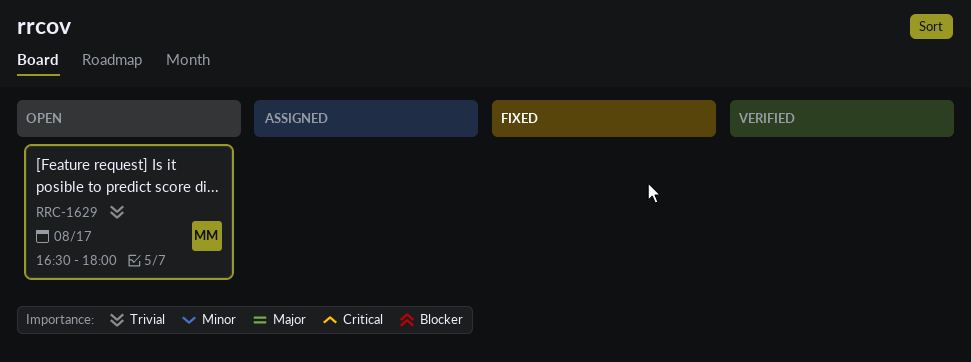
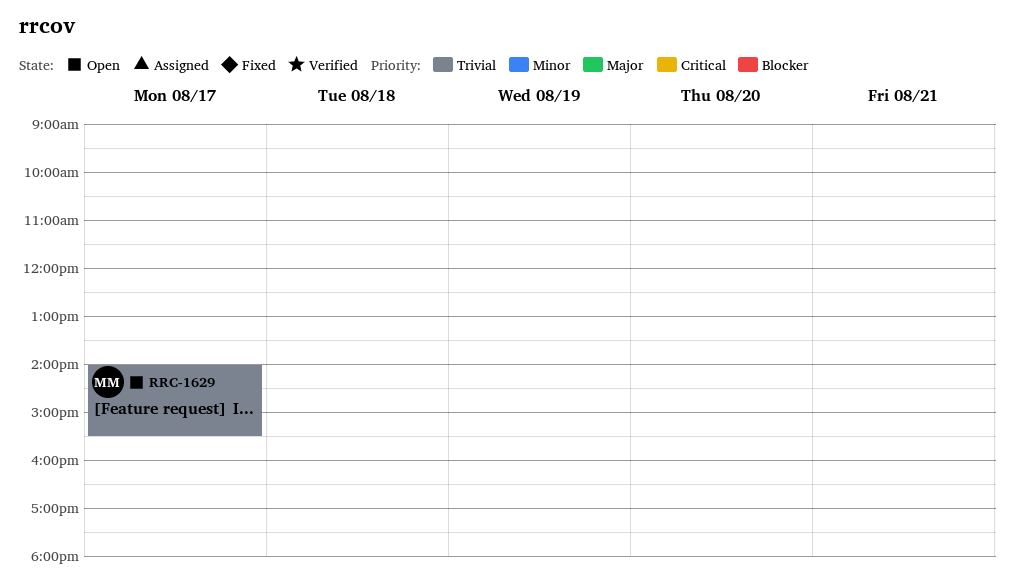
RRC-1629, begins: 16:30 -> 14:00
RRC-1629, ends: 18:00 -> 15:30

